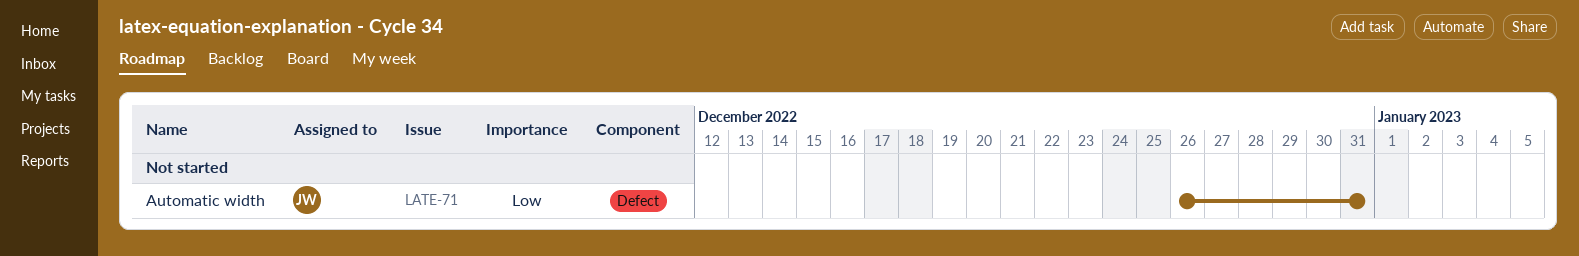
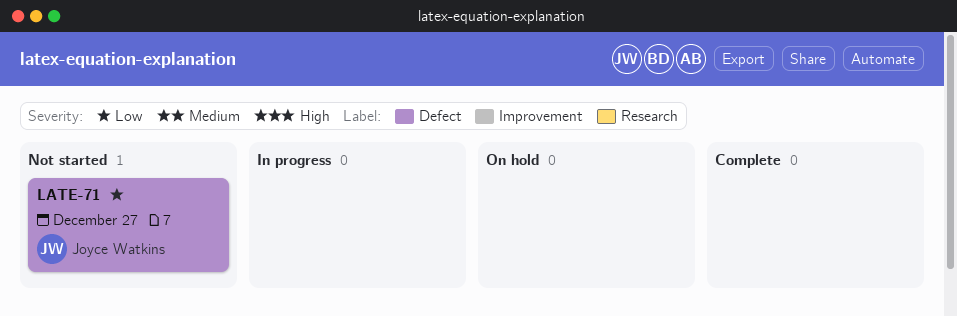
LATE-71, due: Dec 31 -> Dec 27

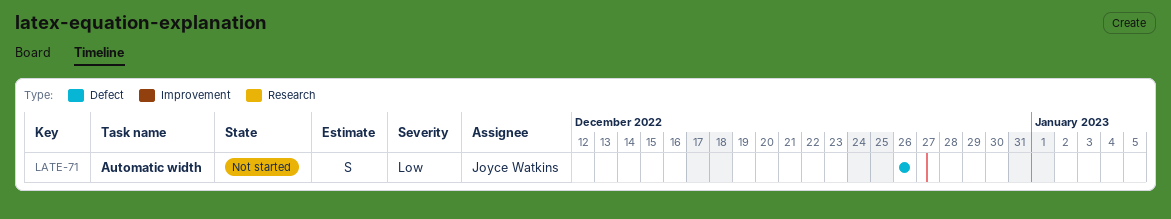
LATE-71, due: Dec 27 -> Dec 26

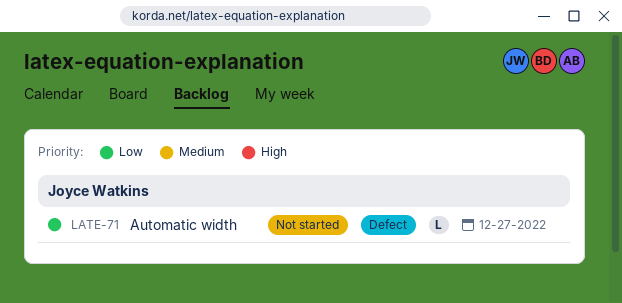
LATE-71, estimate: S -> L
LATE-71, due: Dec 26 -> Dec 27

